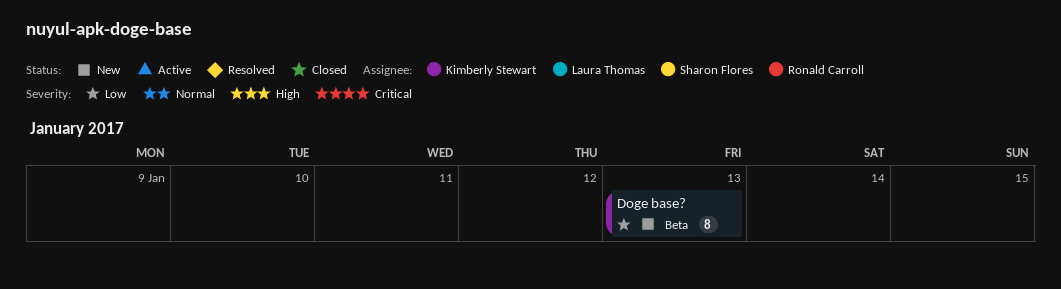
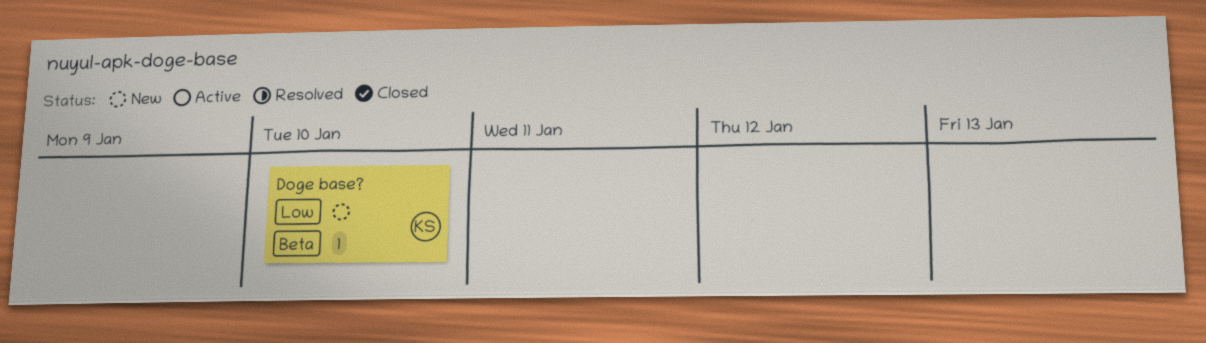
Doge base?, estimate: 8 -> 1
Doge base?, due: Jan 13 -> Jan 10

